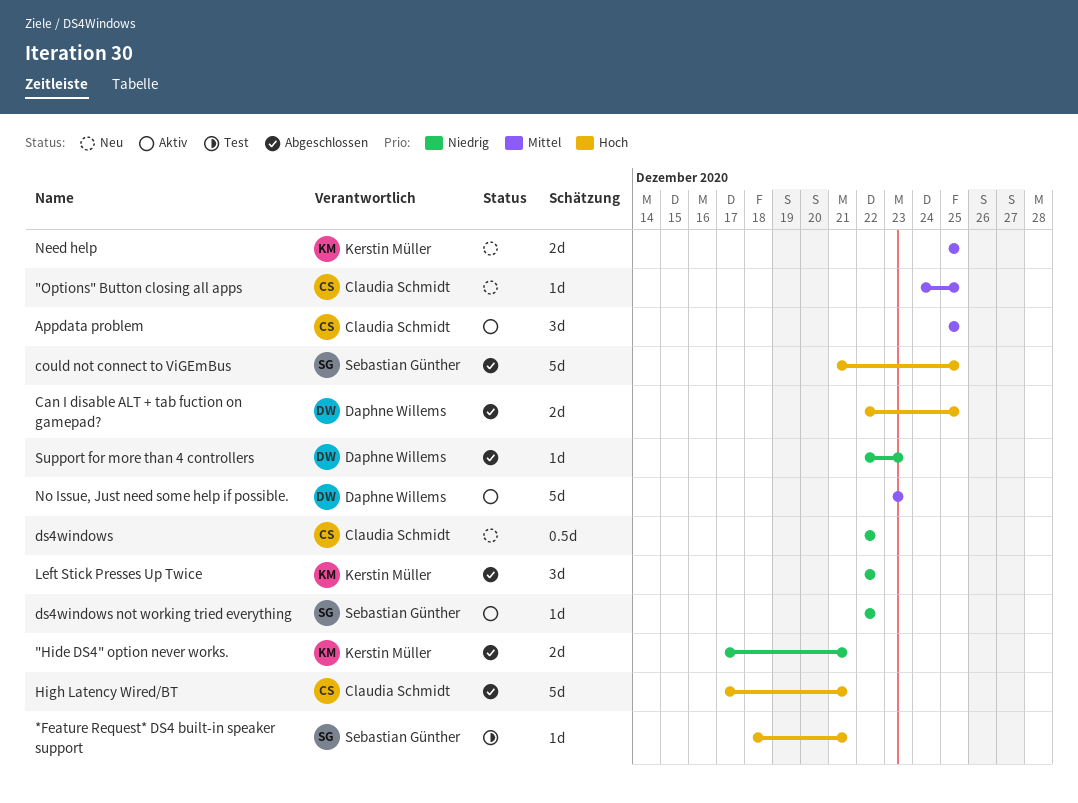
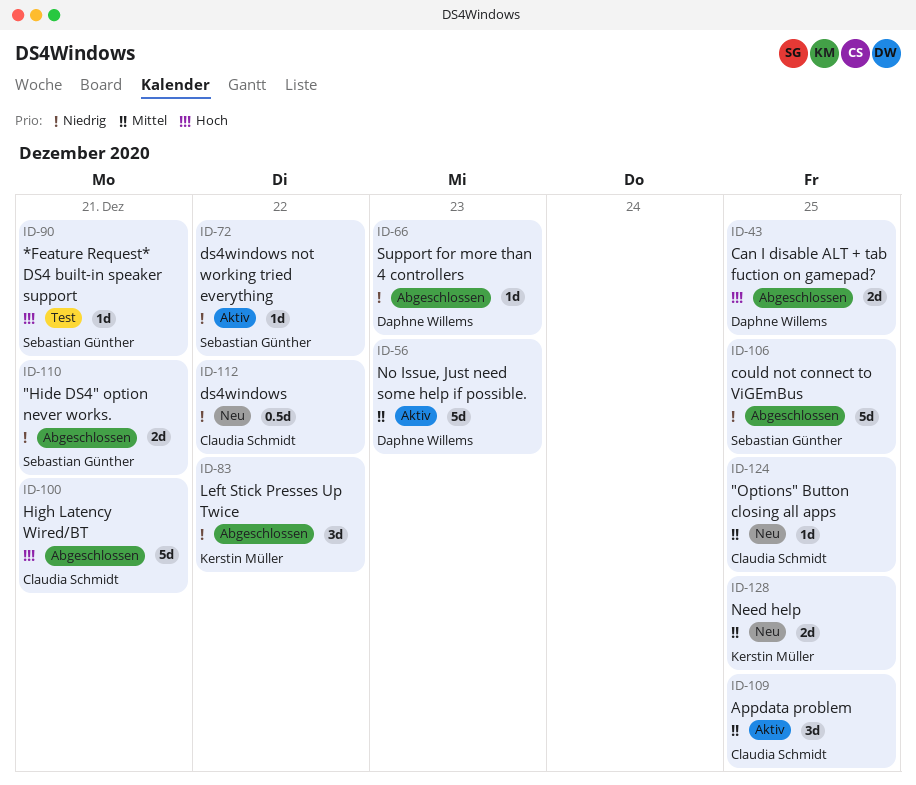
"Hide DS4" option never works., owner: Kerstin Müller -> Sebastian Günther
could not connect to ViGEmBus, priority: Hoch -> Niedrig

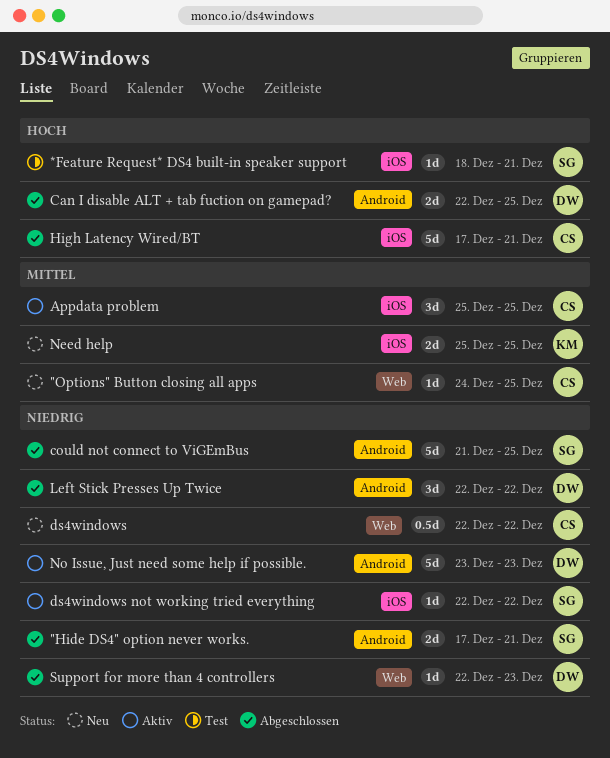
Left Stick Presses Up Twice, owner: Kerstin Müller -> Daphne Willems
No Issue, Just need some help if possible., priority: Mittel -> Niedrig

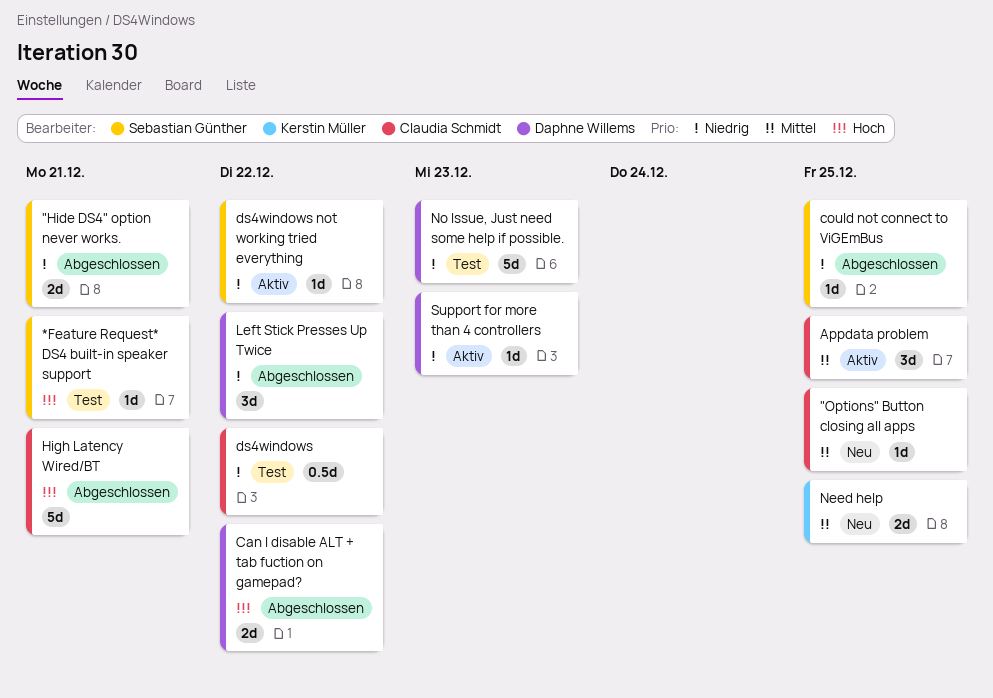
Can I disable ALT + tab fuction on gamepad?, due: Dec 25 -> Dec 22
could not connect to ViGEmBus, estimate: 5d -> 1d
ds4windows, status: Neu -> Test
No Issue, Just need some help if possible., status: Aktiv -> Test
Support for more than 4 controllers, status: Abgeschlossen -> Aktiv

